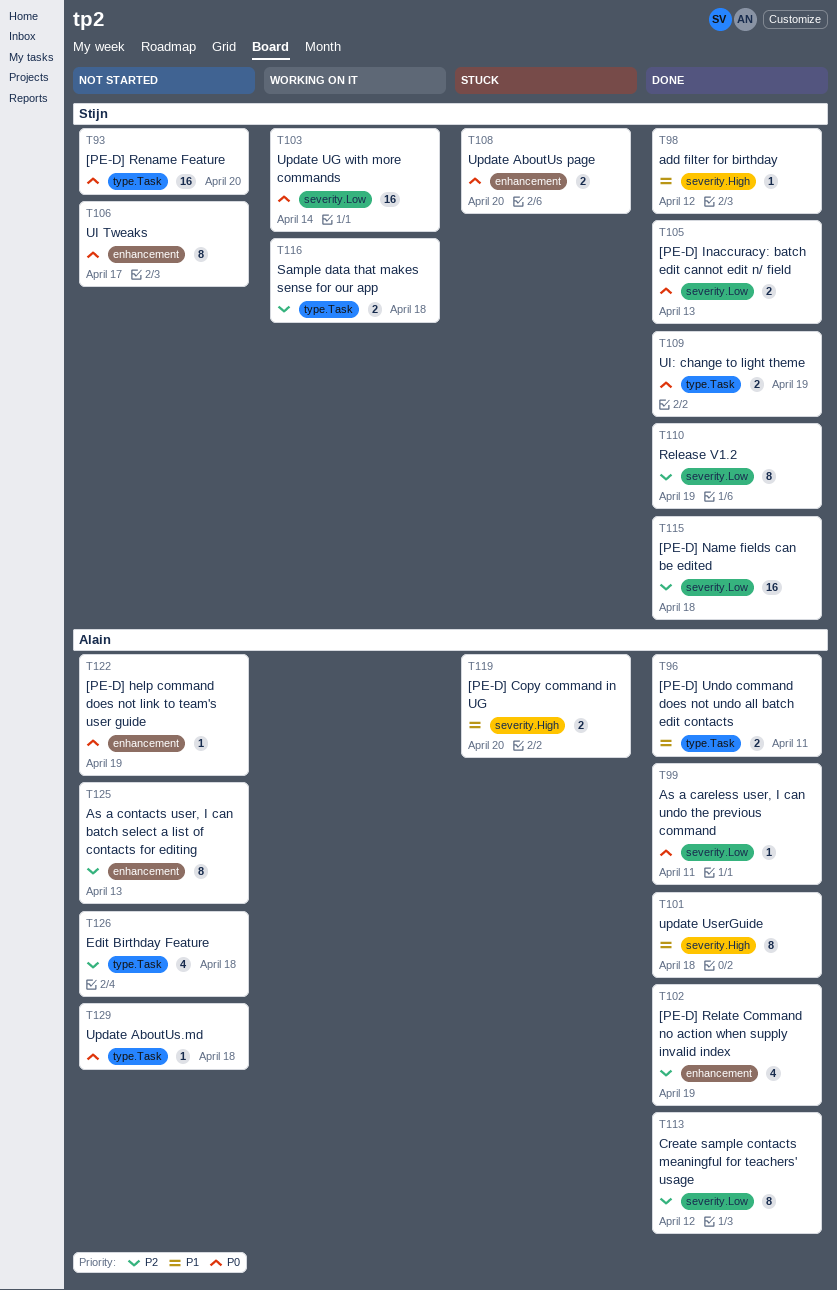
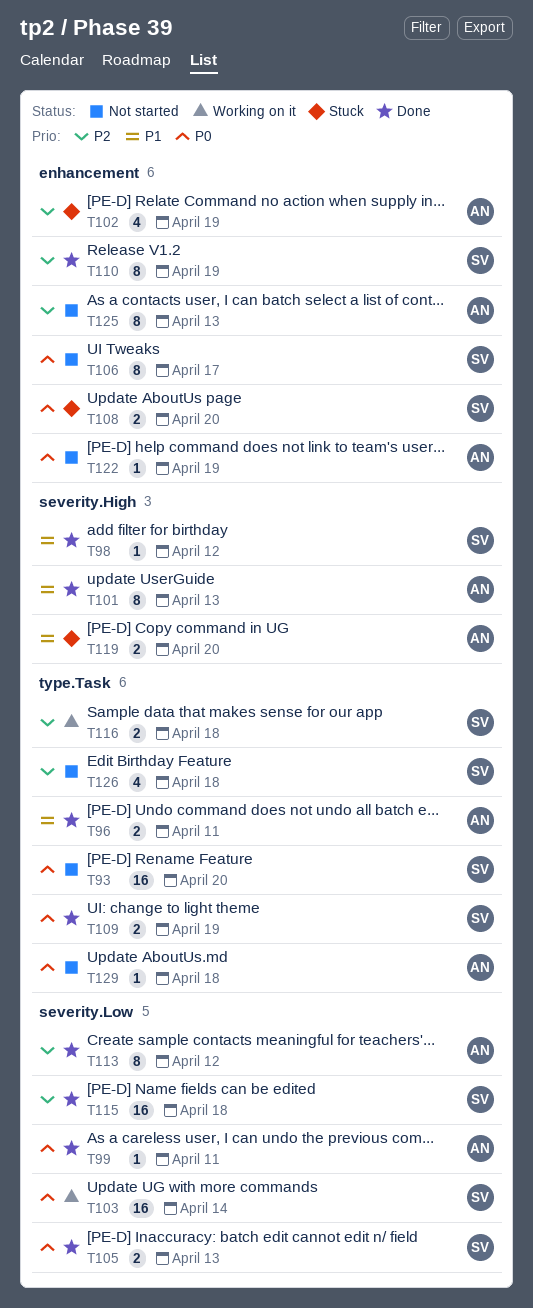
T101, due: Apr 18 -> Apr 13
T102, status: Done -> Stuck
T110, label: severity.Low -> enhancement
T126, owner: Alain -> Stijn

